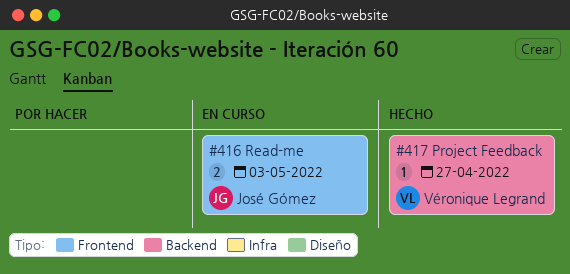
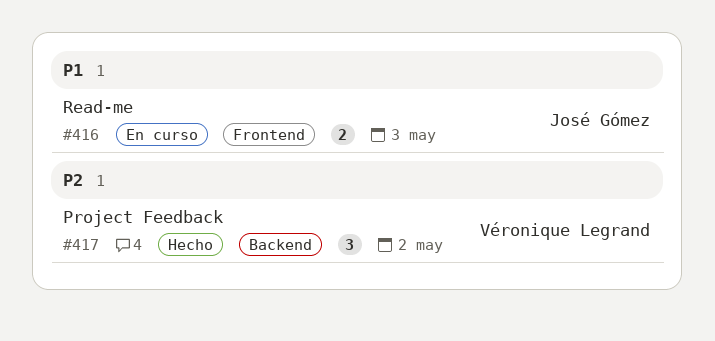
#417, estimate: 1 -> 3
#417, due: Apr 27 -> May 2

